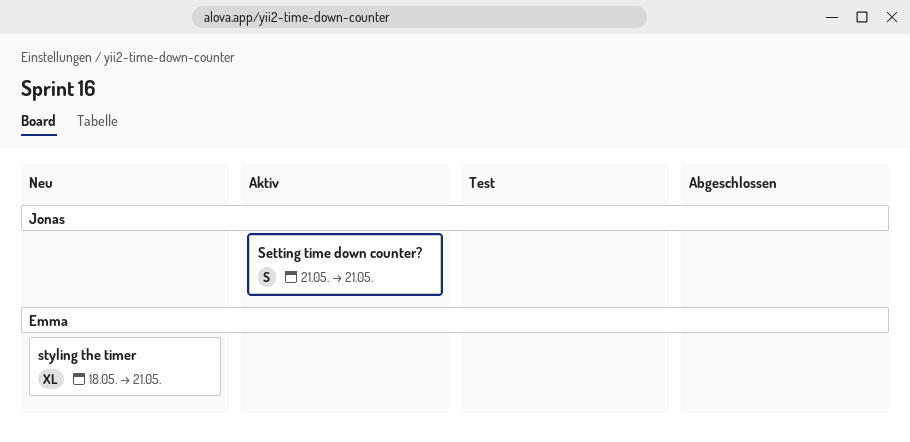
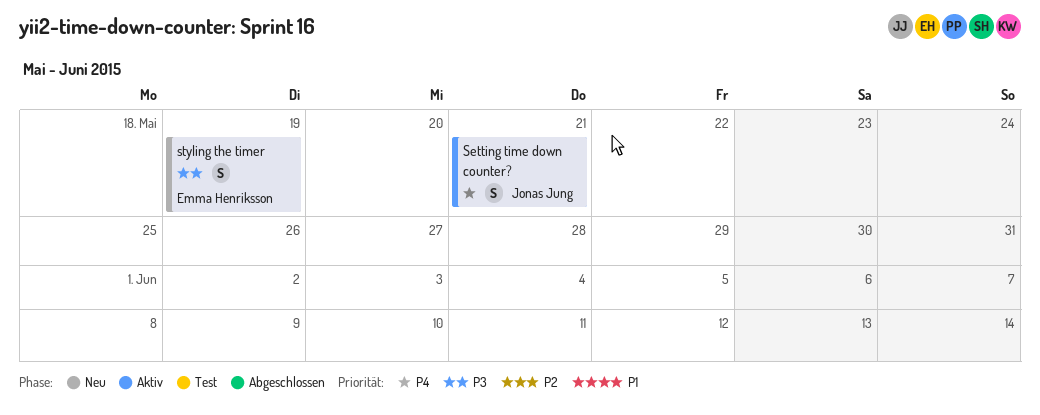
styling the timer, estimate: XL -> S
styling the timer, due: May 21 -> May 19

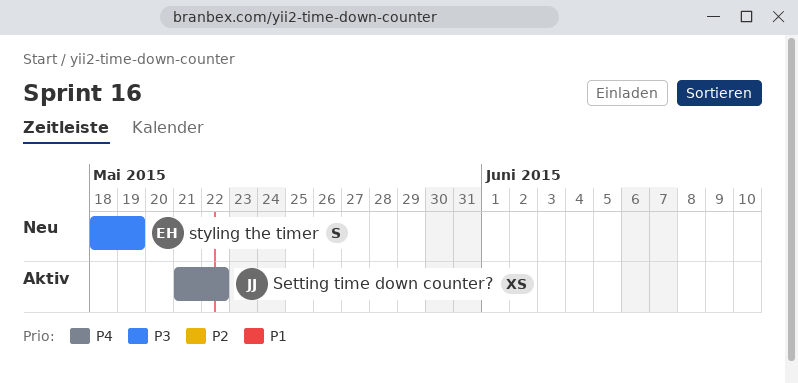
Setting time down counter?, estimate: S -> XS
Setting time down counter?, due: May 21 -> May 22

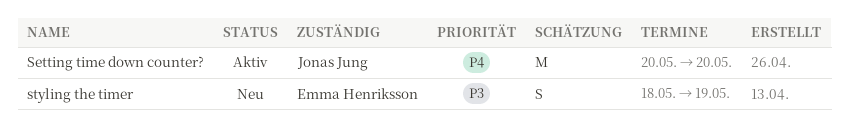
Setting time down counter?, estimate: XS -> M
Setting time down counter?, start: May 21 -> May 20
Setting time down counter?, due: May 22 -> May 20

